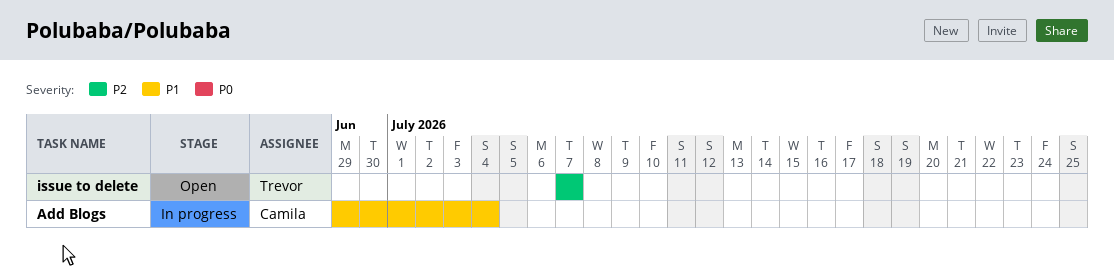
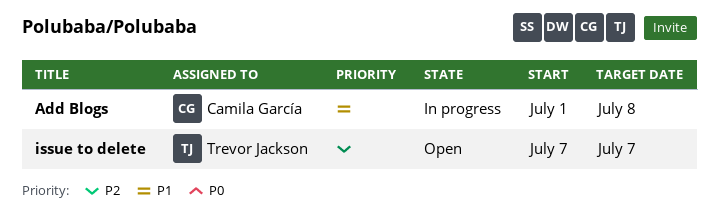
Add Blogs, start: Jun 29 -> Jul 1
Add Blogs, due: Jul 4 -> Jul 8

